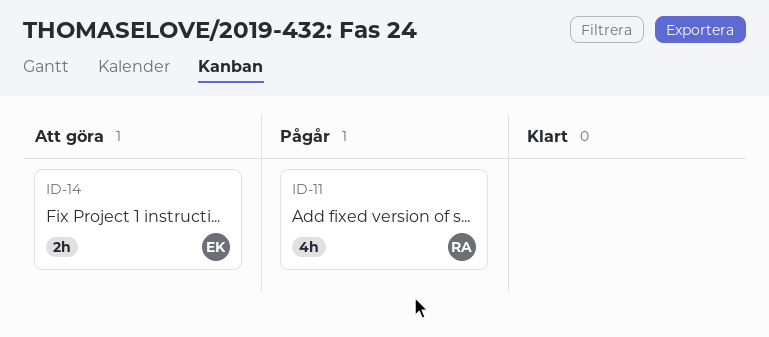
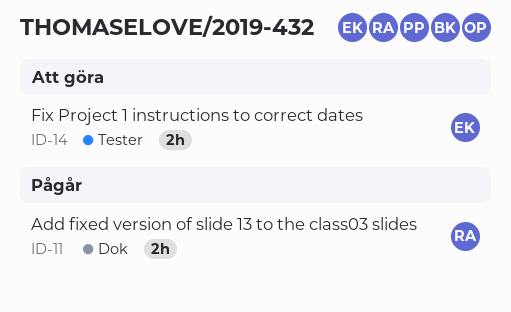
ID-11, estimate: 4h -> 2h

